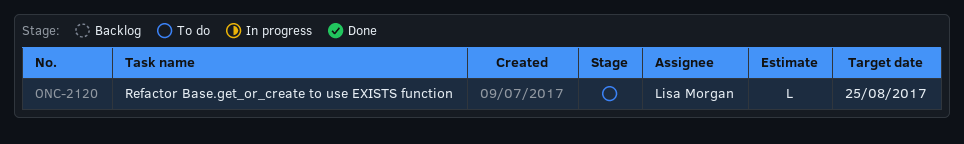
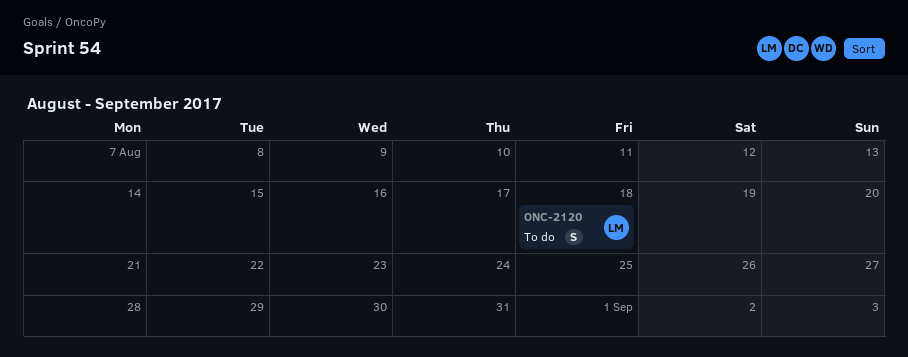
ONC-2120, estimate: L -> S
ONC-2120, due: Aug 25 -> Aug 18

